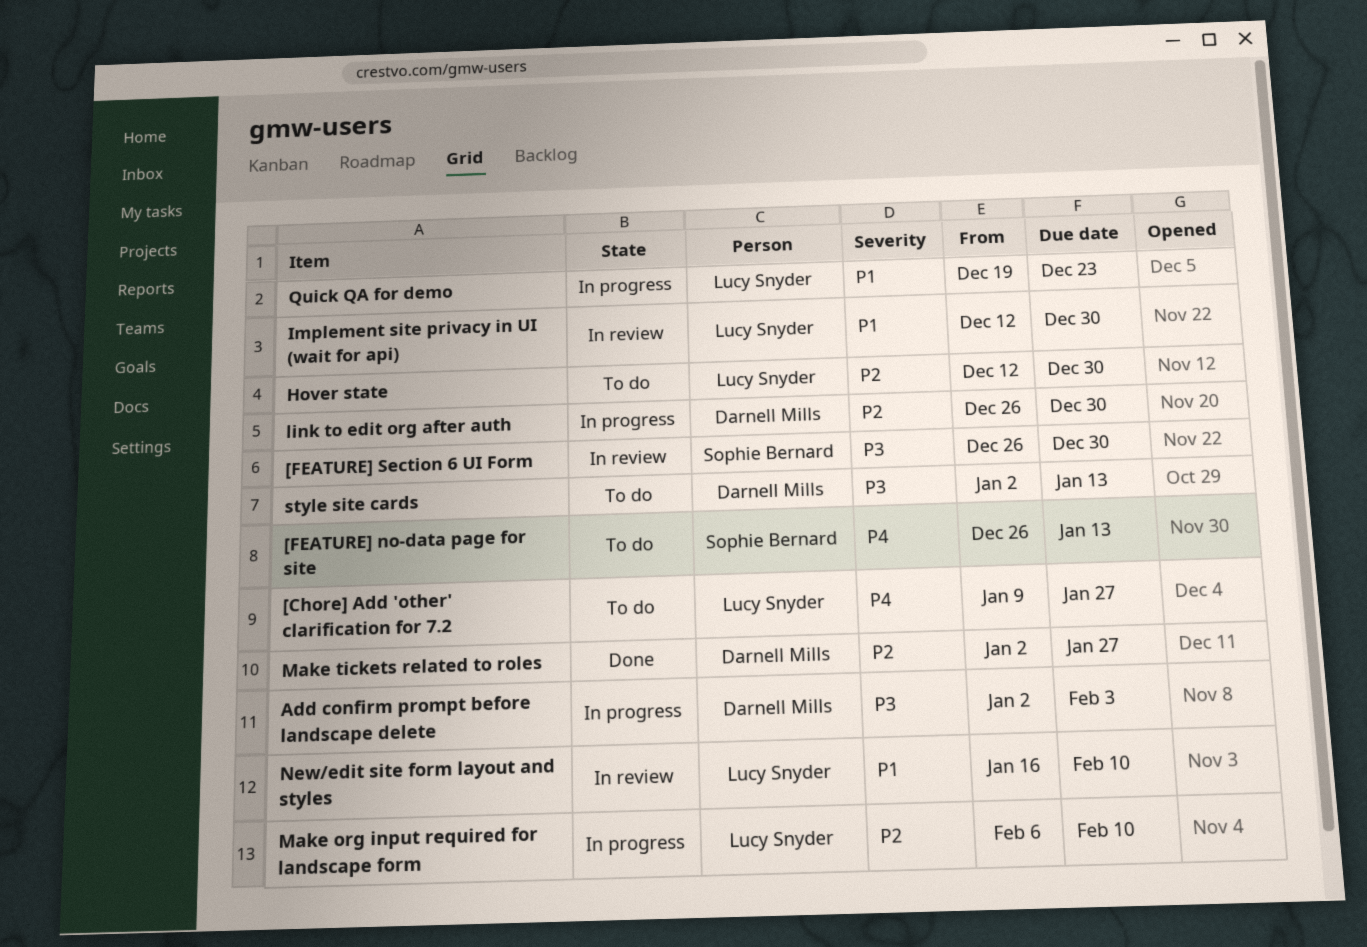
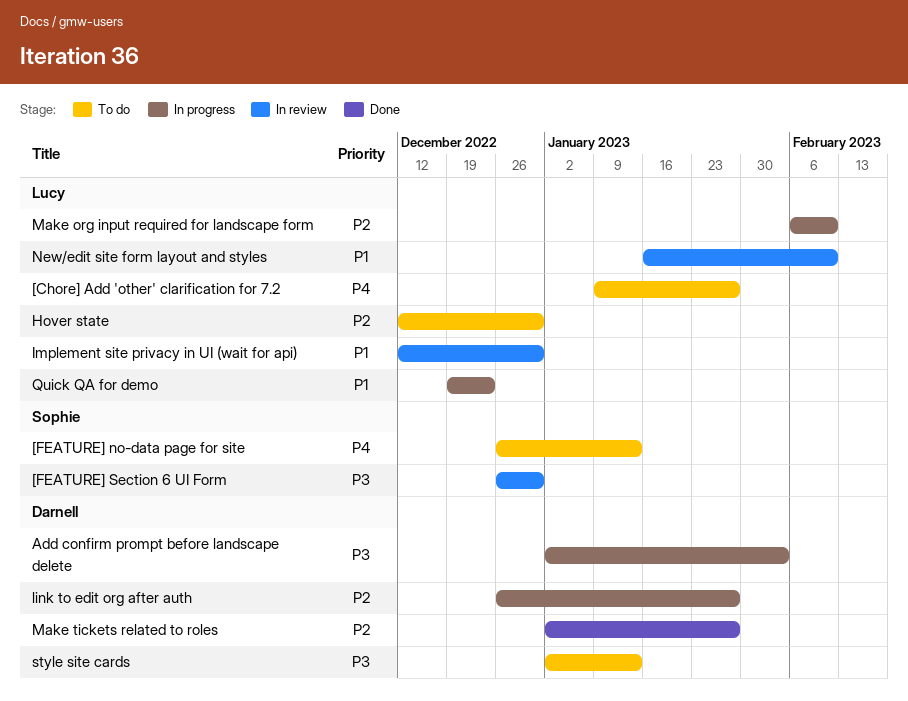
link to edit org after auth, due: Dec 30 -> Jan 27

